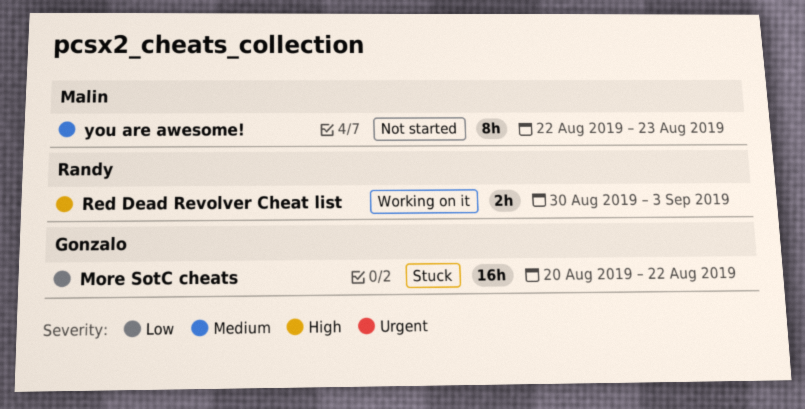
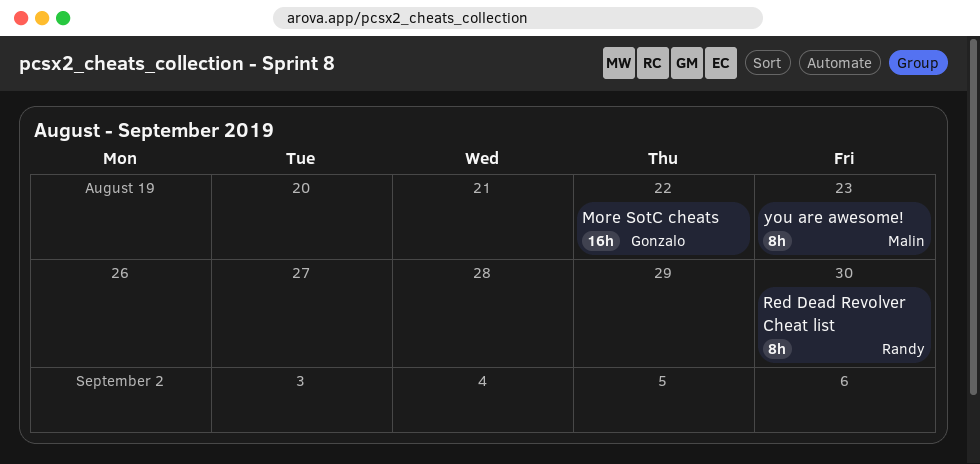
Red Dead Revolver Cheat list, estimate: 2h -> 8h
Red Dead Revolver Cheat list, due: Sep 3 -> Aug 30

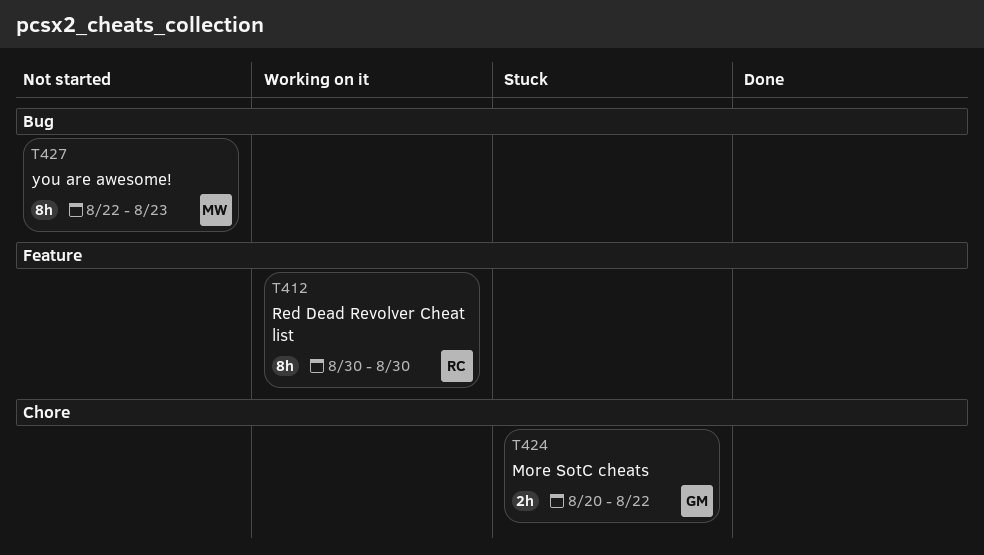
More SotC cheats, estimate: 16h -> 2h

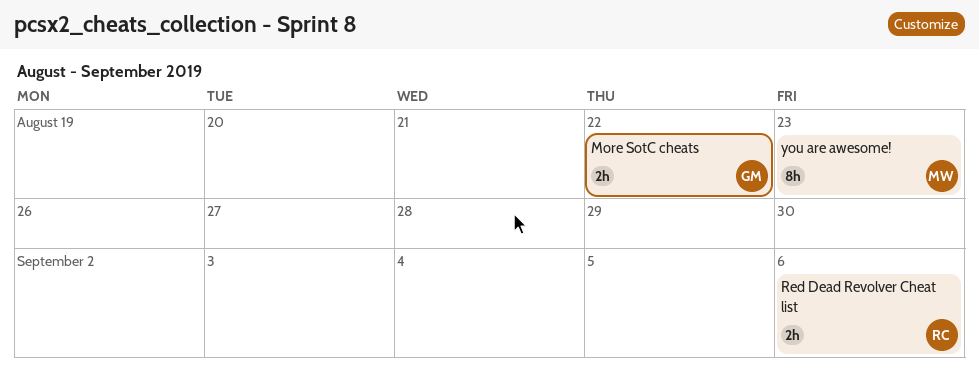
Red Dead Revolver Cheat list, estimate: 8h -> 2h
Red Dead Revolver Cheat list, due: Aug 30 -> Sep 6

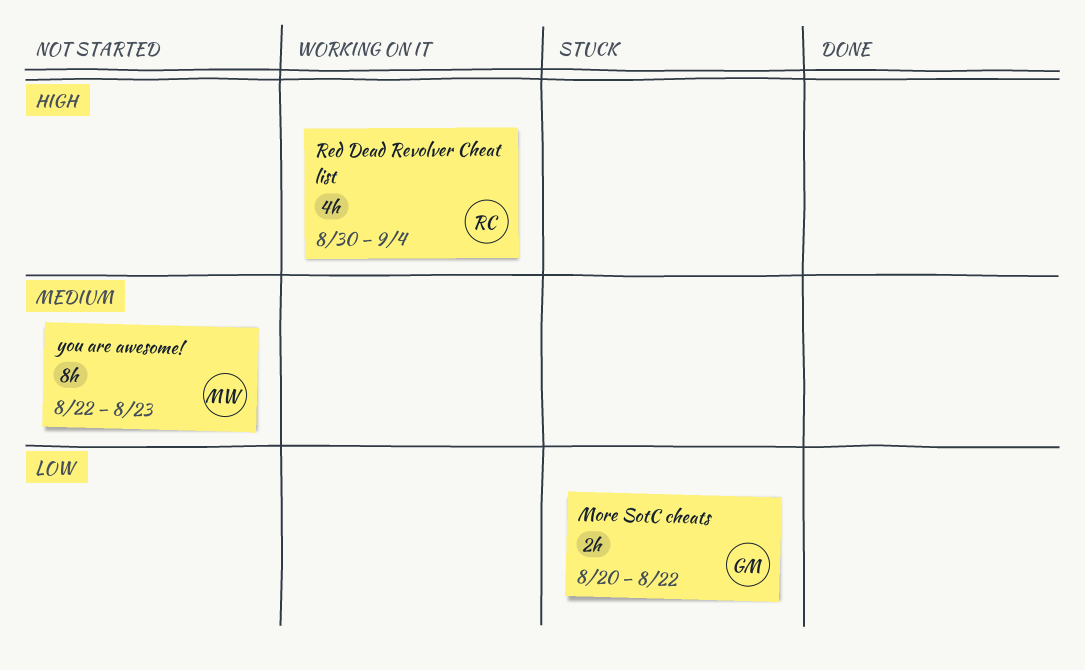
Red Dead Revolver Cheat list, estimate: 2h -> 4h
Red Dead Revolver Cheat list, due: Sep 6 -> Sep 4

